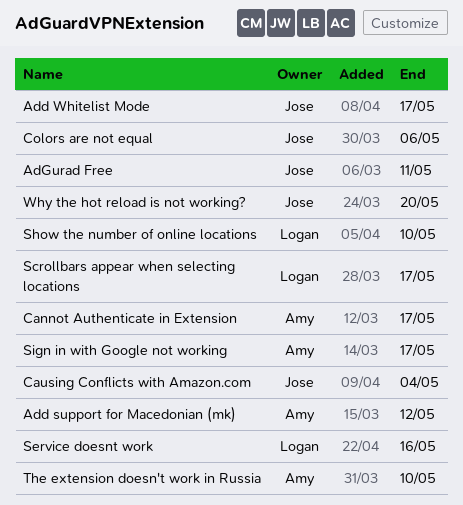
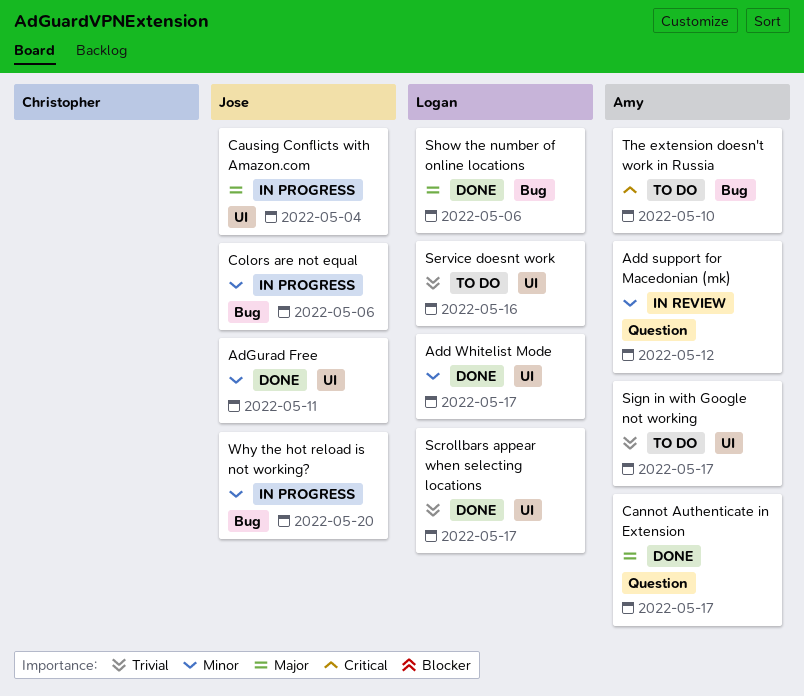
Add Whitelist Mode, owner: Jose -> Logan
Show the number of online locations, due: May 10 -> May 6

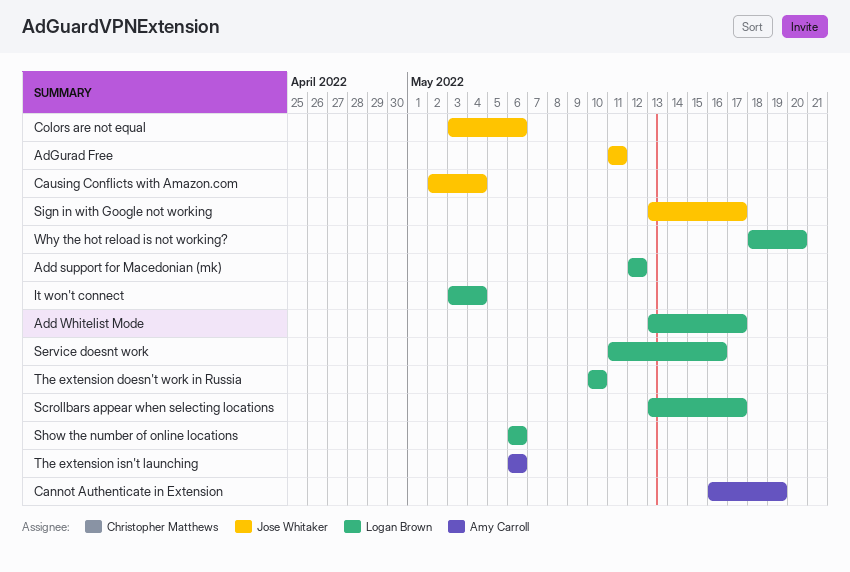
Add support for Macedonian (mk), owner: Amy Carroll -> Logan Brown
Cannot Authenticate in Extension, due: May 17 -> May 19
It won't connect: none -> present
Sign in with Google not working, owner: Amy Carroll -> Jose Whitaker
The extension doesn't work in Russia, owner: Amy Carroll -> Logan Brown
The extension isn't launching: none -> present
Why the hot reload is not working?, owner: Jose Whitaker -> Logan Brown

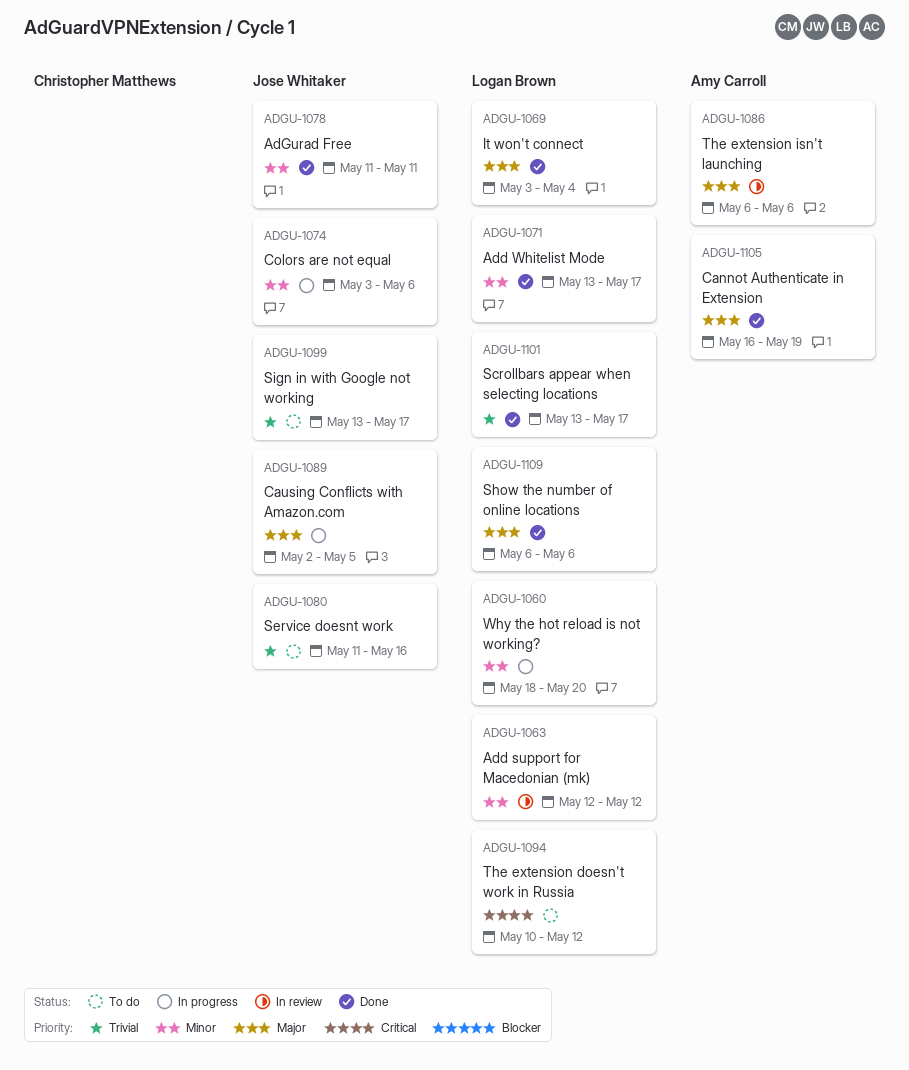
Causing Conflicts with Amazon.com, due: May 4 -> May 5
Service doesnt work, owner: Logan Brown -> Jose Whitaker
The extension doesn't work in Russia, due: May 10 -> May 12

